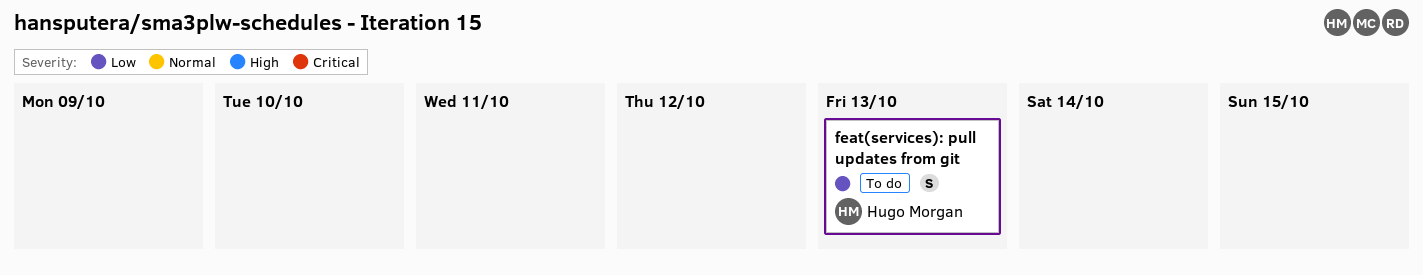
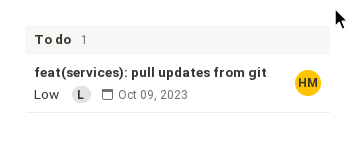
feat(services): pull updates from git, estimate: S -> L
feat(services): pull updates from git, due: Oct 13 -> Oct 9

